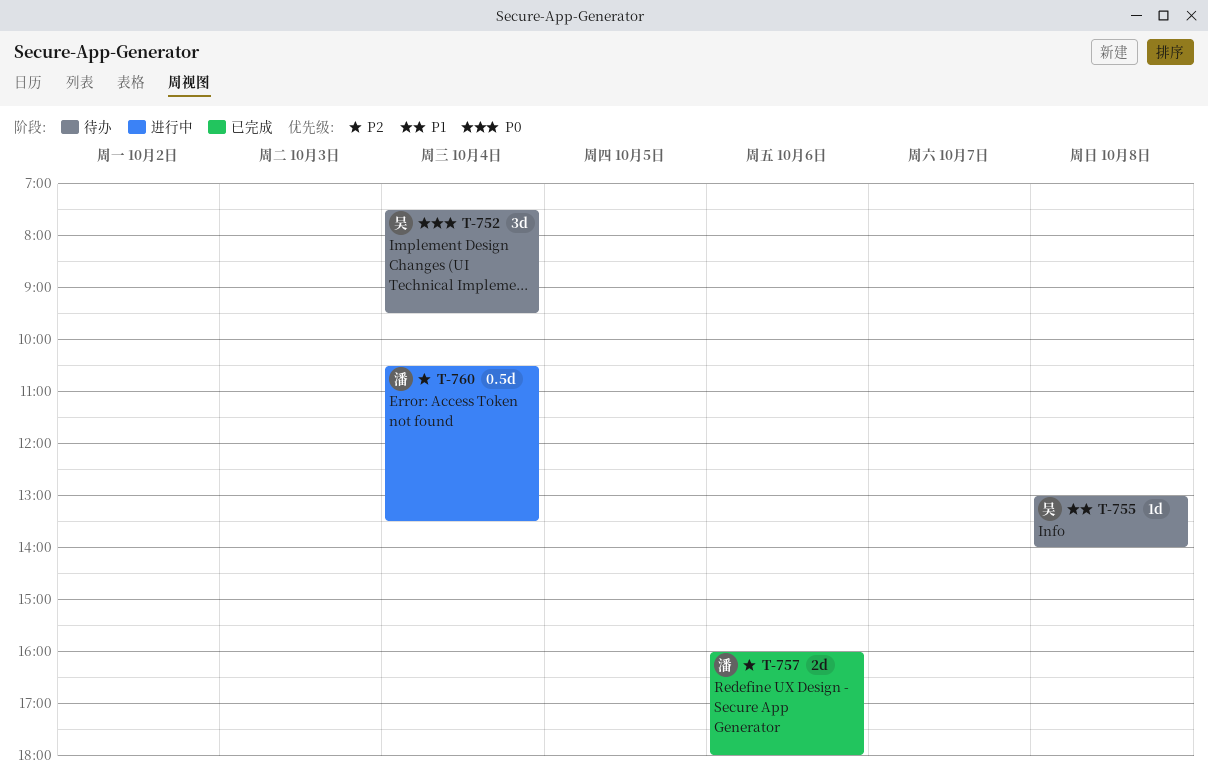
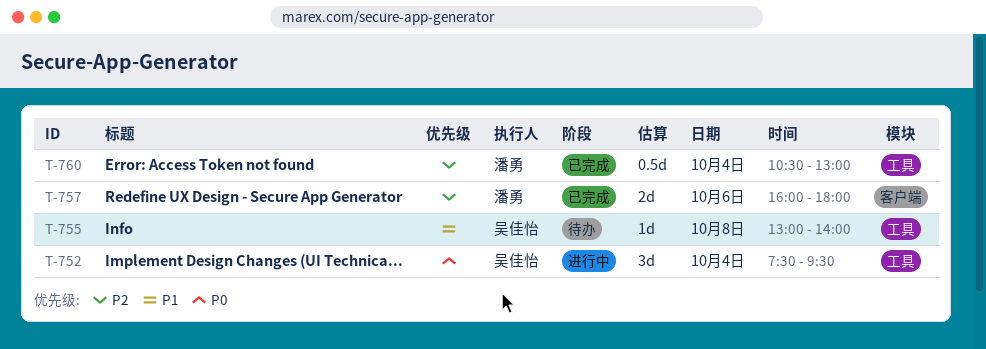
T-752, status: 待办 -> 进行中
T-760, status: 进行中 -> 已完成
T-760, ends: 13:30 -> 13:00

